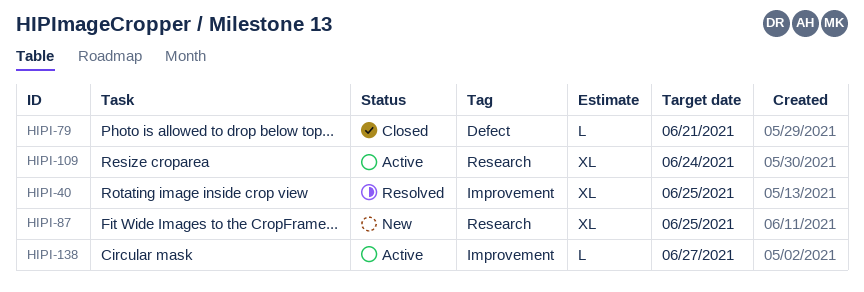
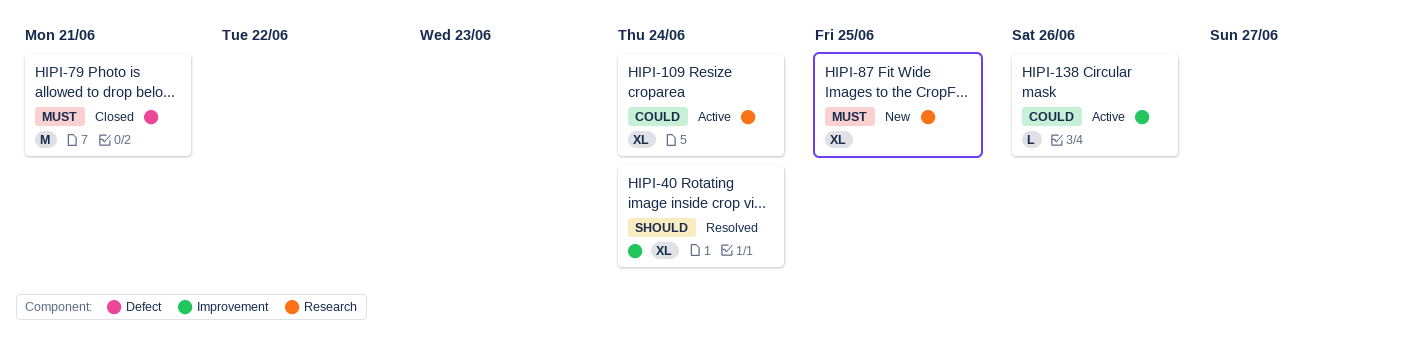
HIPI-40, due: Jun 25 -> Jun 24
HIPI-79, estimate: L -> M
HIPI-138, due: Jun 27 -> Jun 26

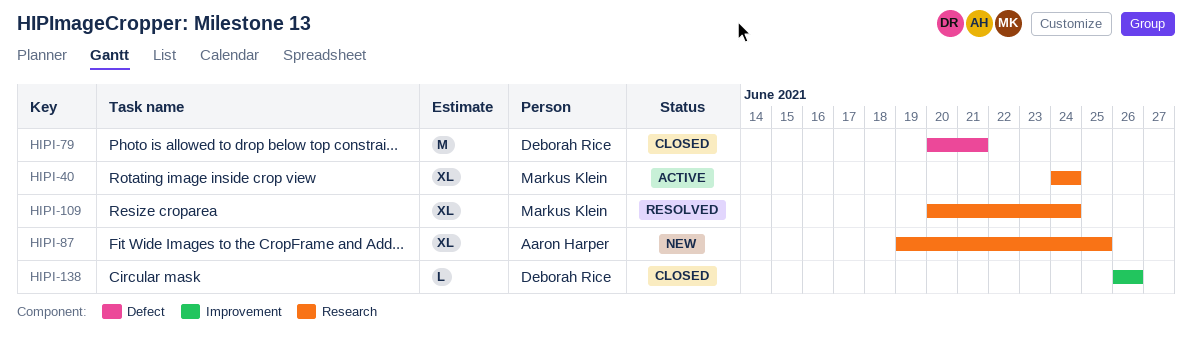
HIPI-40, status: Resolved -> Active
HIPI-40, label: Improvement -> Research
HIPI-109, status: Active -> Resolved
HIPI-138, status: Active -> Closed

